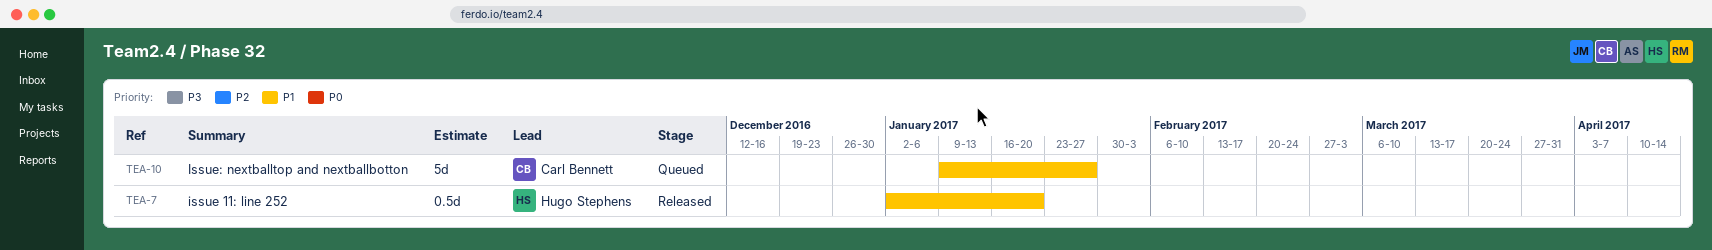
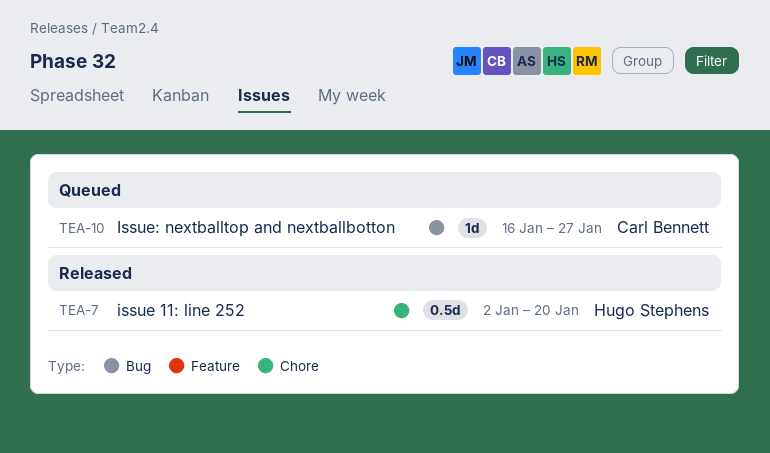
TEA-10, estimate: 5d -> 1d
TEA-10, start: Jan 9 -> Jan 16

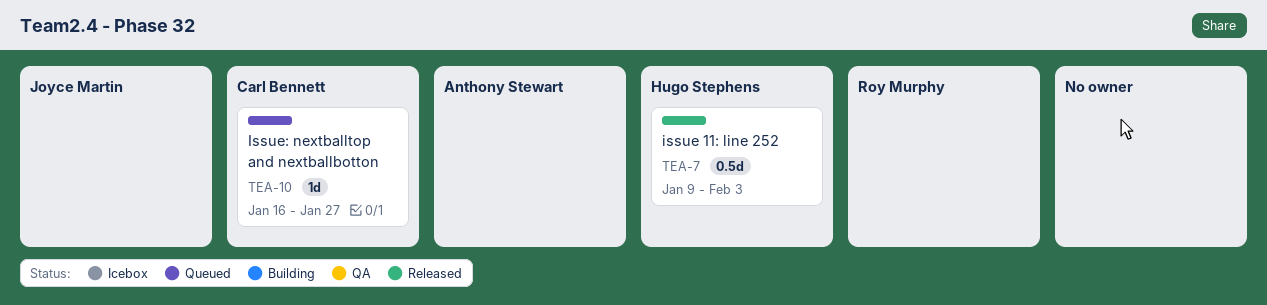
TEA-7, start: Jan 2 -> Jan 9
TEA-7, due: Jan 20 -> Feb 3

